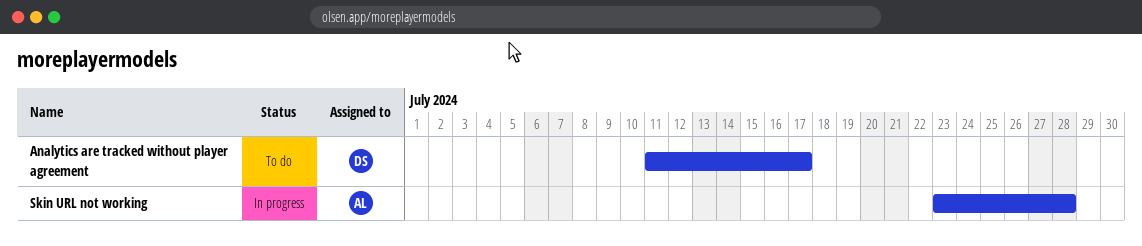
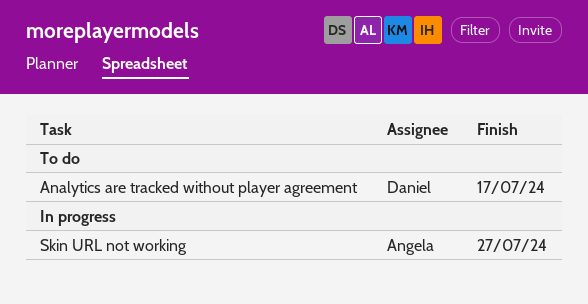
Skin URL not working, due: Jul 28 -> Jul 27

